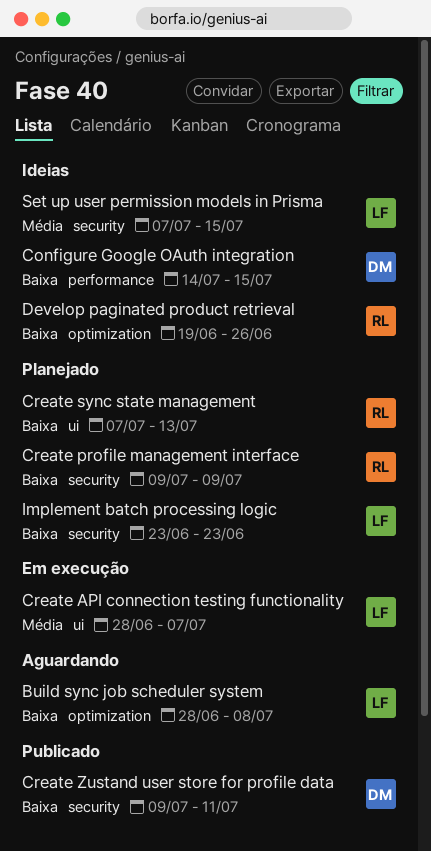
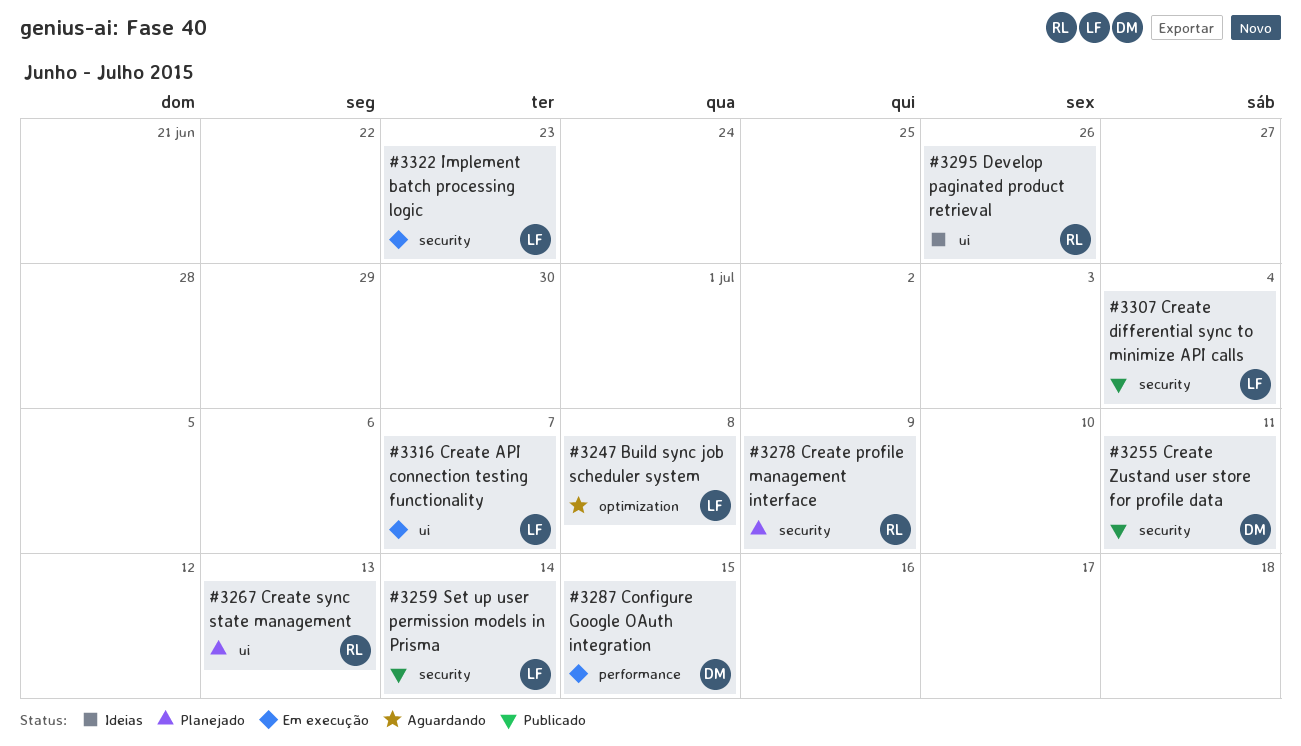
Configure Google OAuth integration, status: Ideias -> Em execução
Create differential sync to minimize API calls: none -> present
Develop paginated product retrieval, label: optimization -> ui
Implement batch processing logic, status: Planejado -> Em execução
Set up user permission models in Prisma, status: Ideias -> Publicado
Set up user permission models in Prisma, due: Jul 15 -> Jul 14

